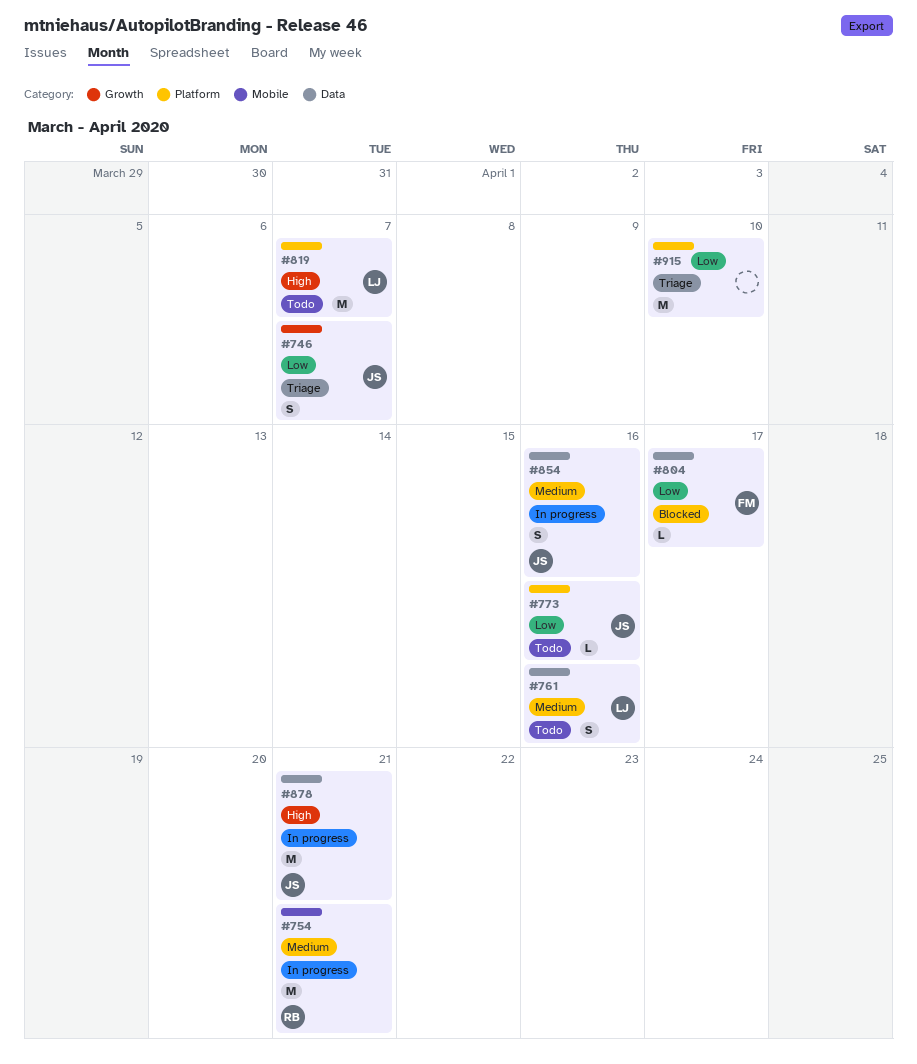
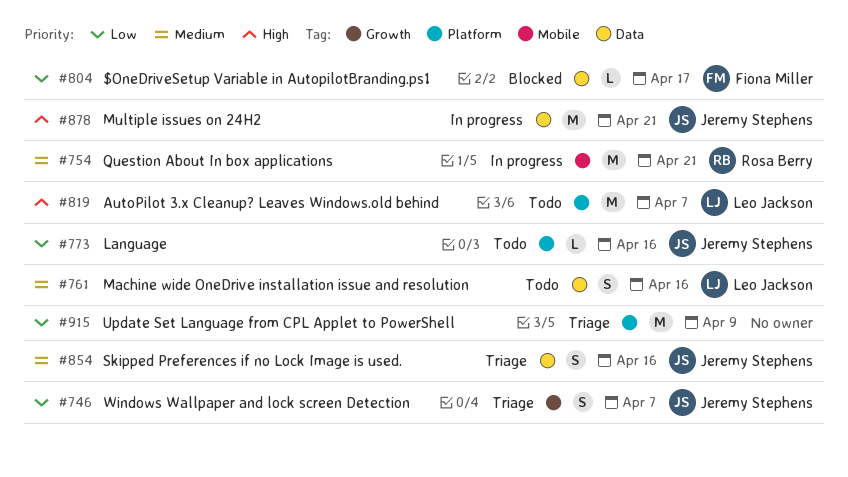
#854, status: In progress -> Triage
#915, due: Apr 10 -> Apr 9

